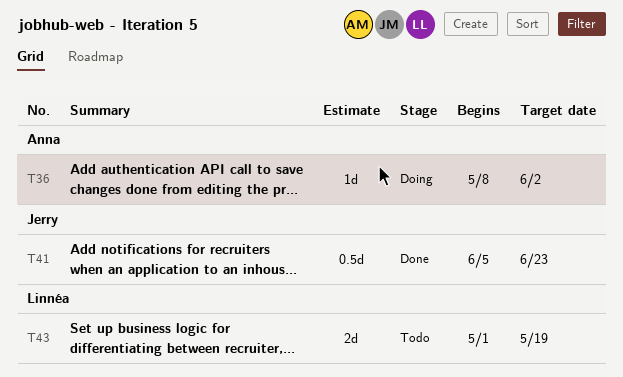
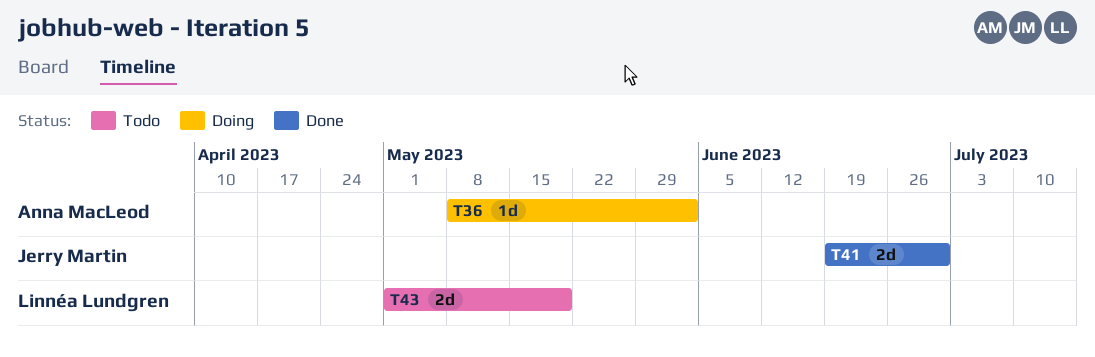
T41, estimate: 0.5d -> 2d
T41, start: Jun 5 -> Jun 19
T41, due: Jun 23 -> Jun 30

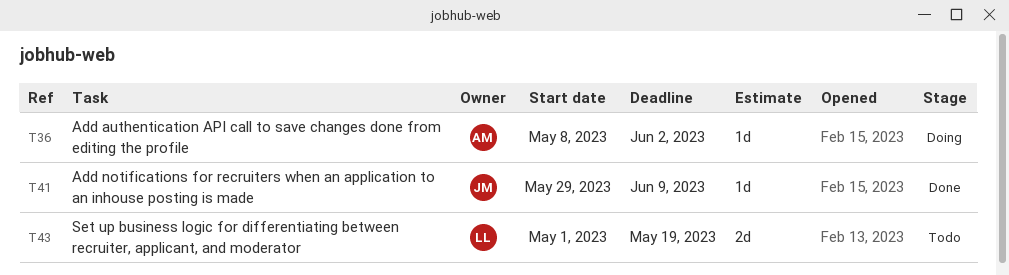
T41, estimate: 2d -> 1d
T41, start: Jun 19 -> May 29
T41, due: Jun 30 -> Jun 9

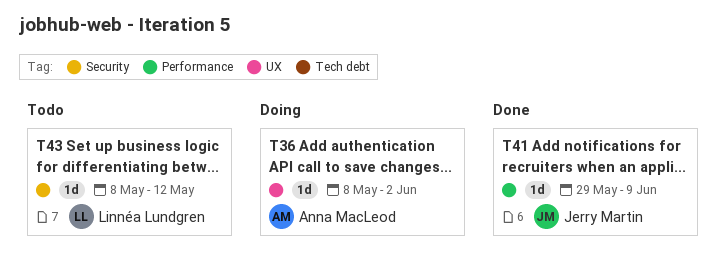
T43, estimate: 2d -> 1d
T43, start: May 1 -> May 8
T43, due: May 19 -> May 12

